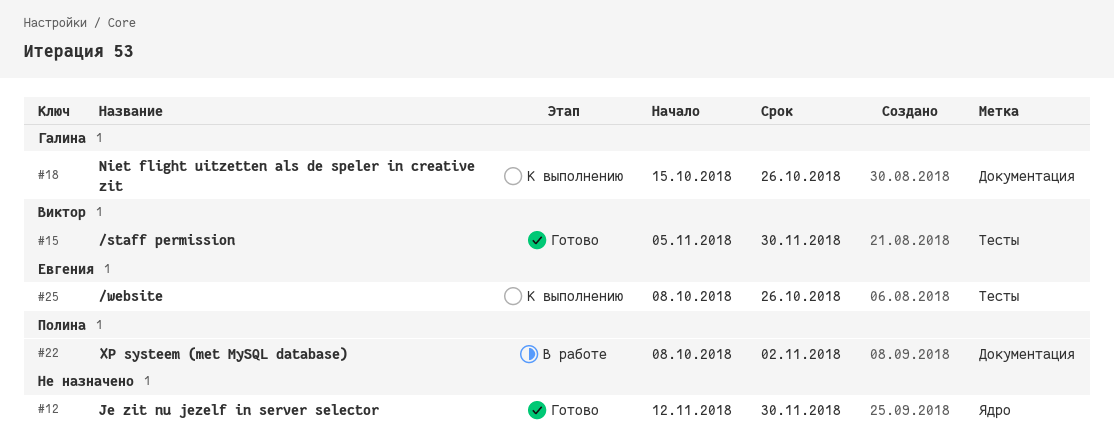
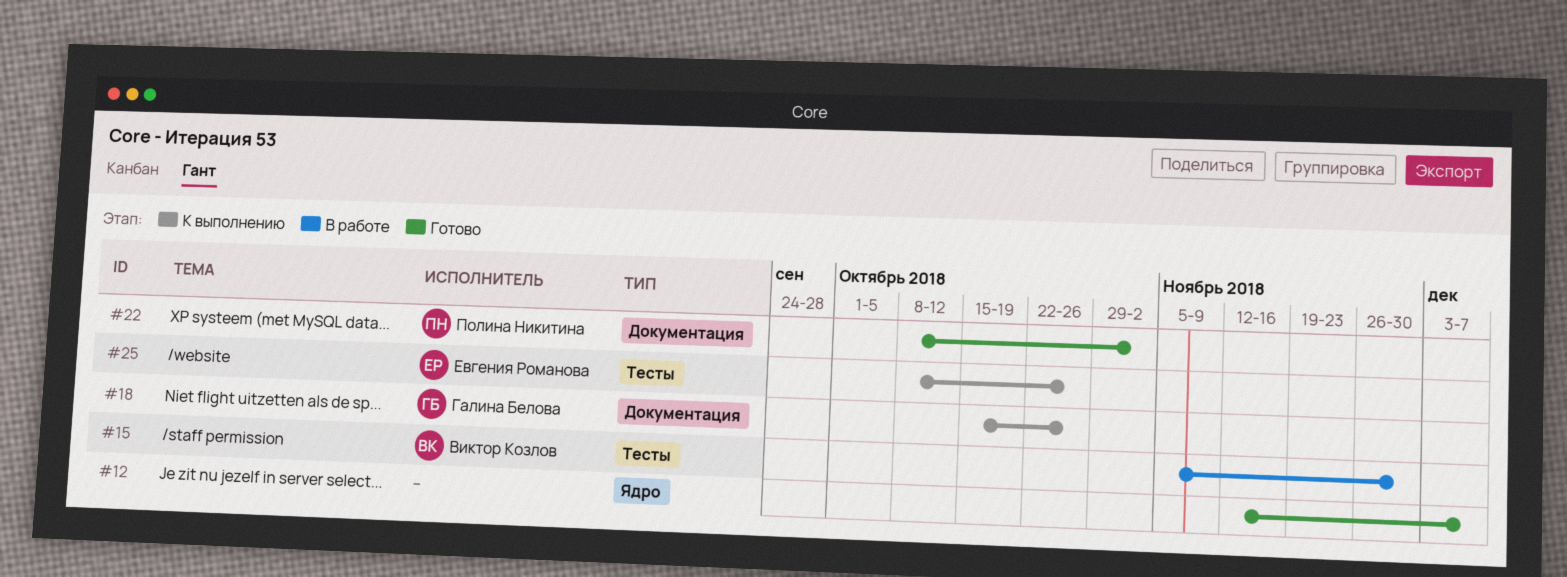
#12, due: Nov 30 -> Dec 7
#15, status: Готово -> В работе
#22, status: В работе -> Готово

